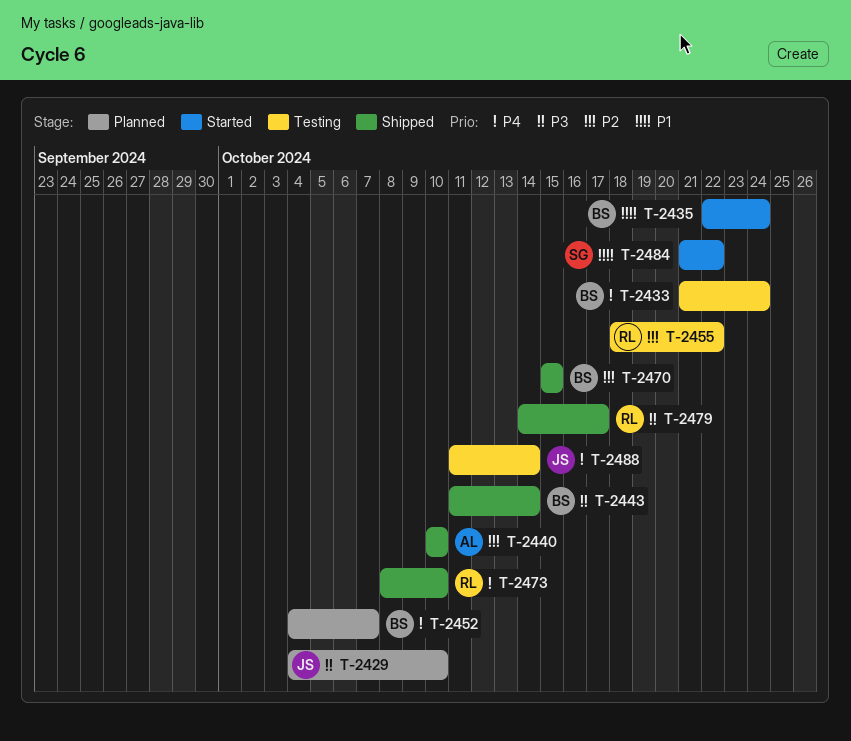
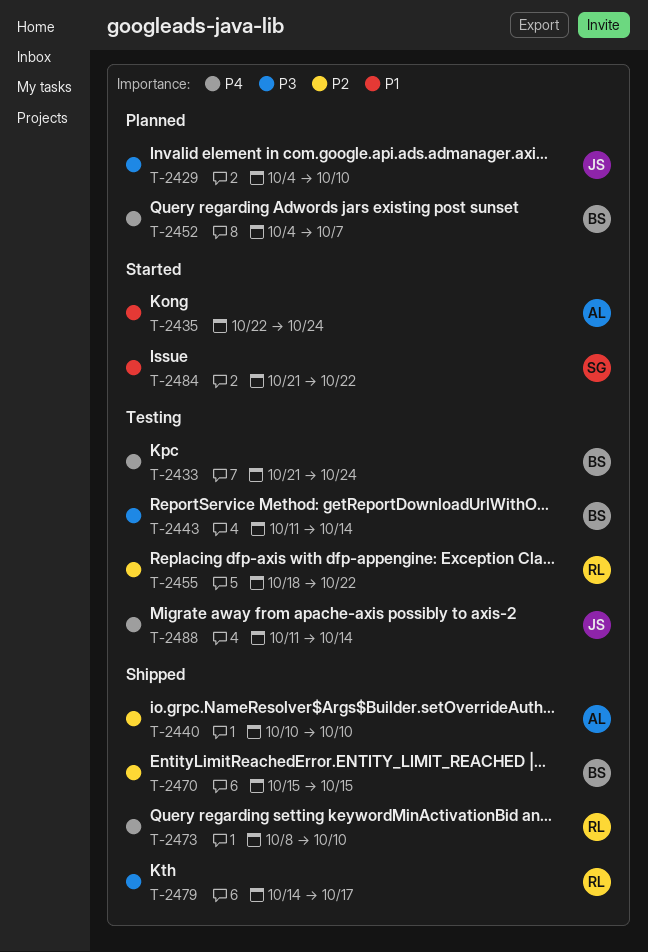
T-2435, owner: BS -> AL
T-2443, status: Shipped -> Testing

